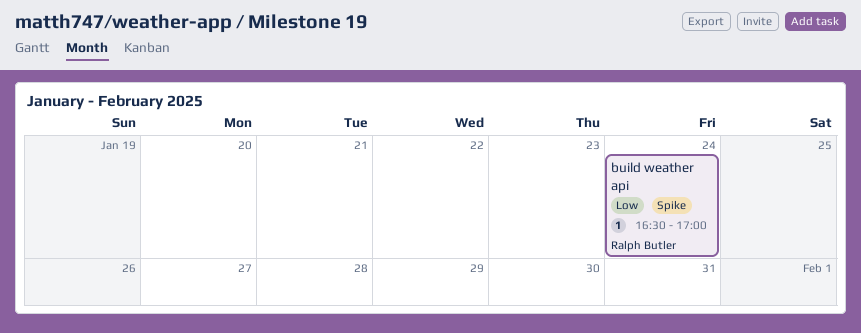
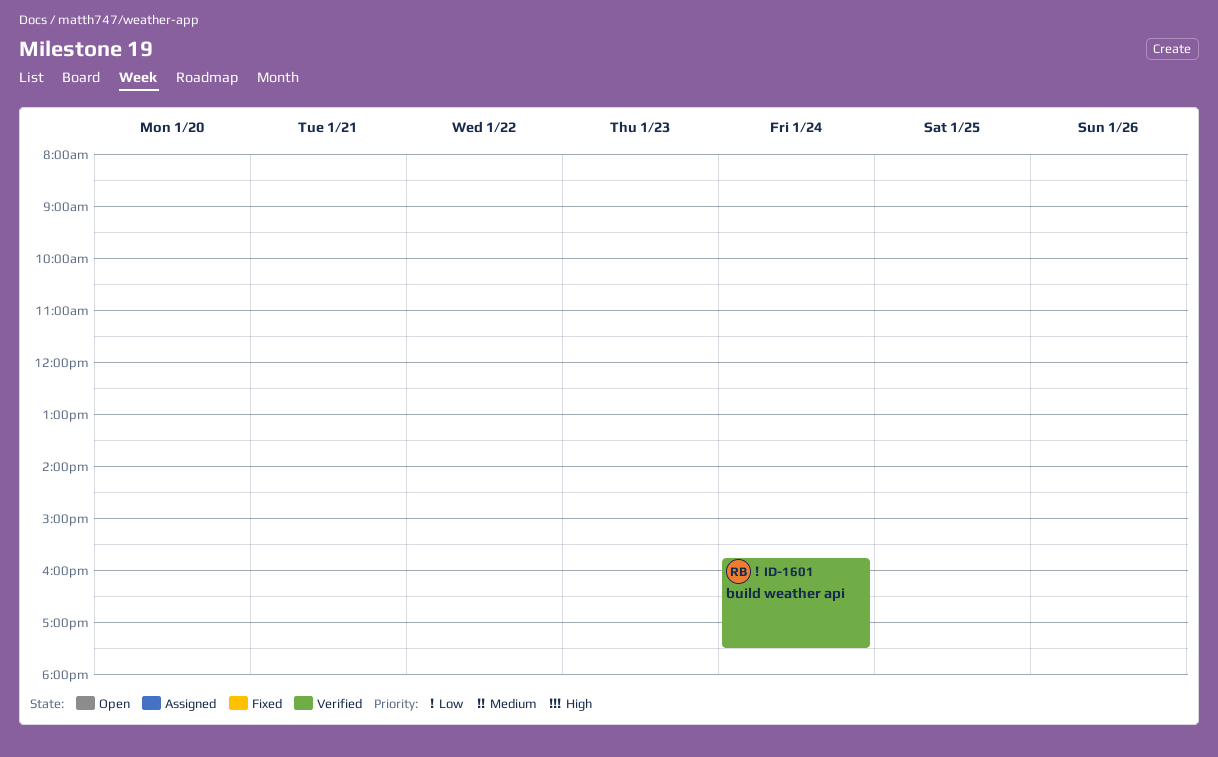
build weather api, begins: 16:30 -> 15:45
build weather api, ends: 17:00 -> 17:30

